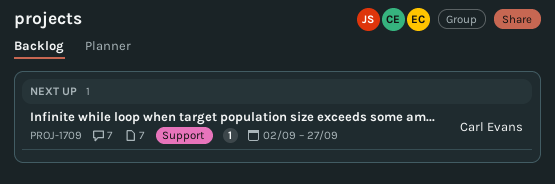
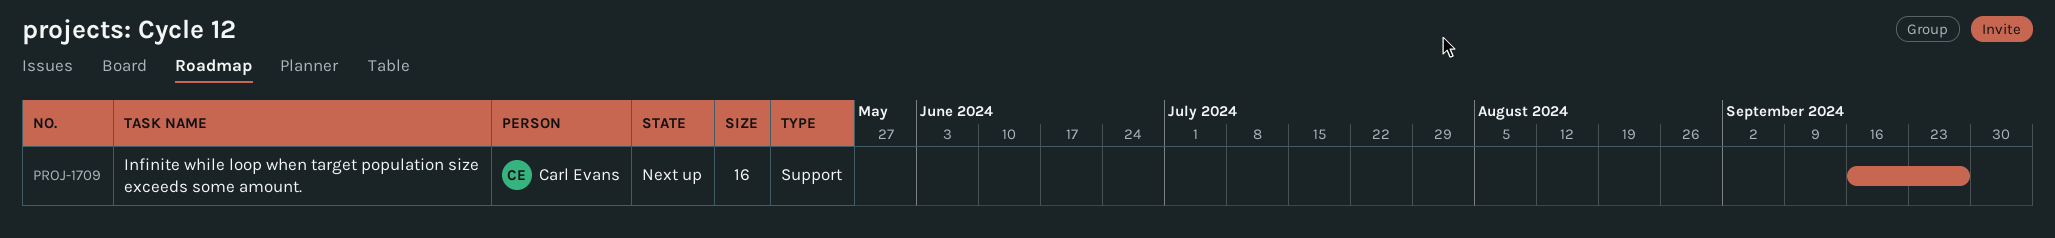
PROJ-1709, estimate: 1 -> 16
PROJ-1709, start: Sep 2 -> Sep 16

